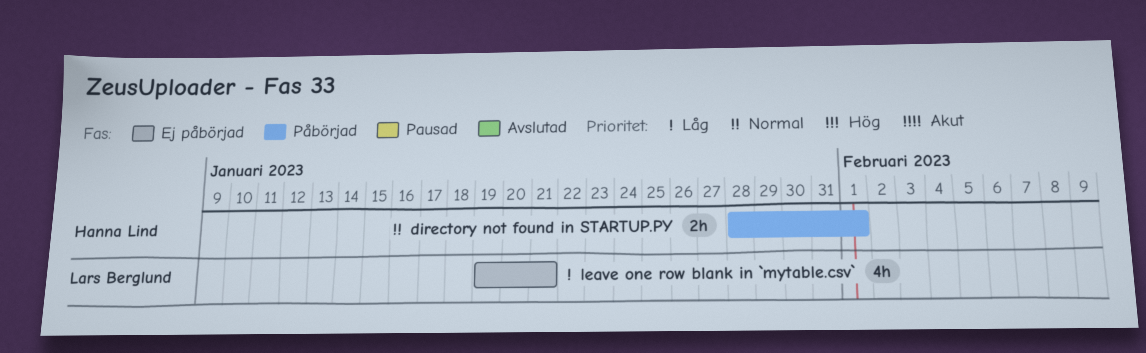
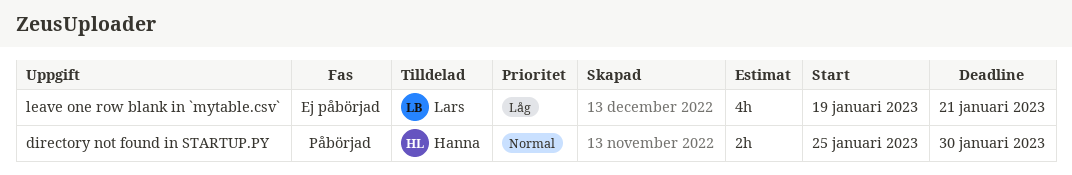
directory not found in STARTUP.PY, start: Jan 28 -> Jan 25
directory not found in STARTUP.PY, due: Feb 1 -> Jan 30

